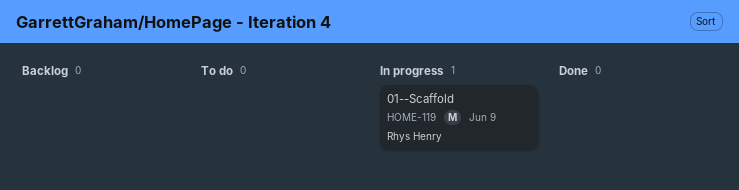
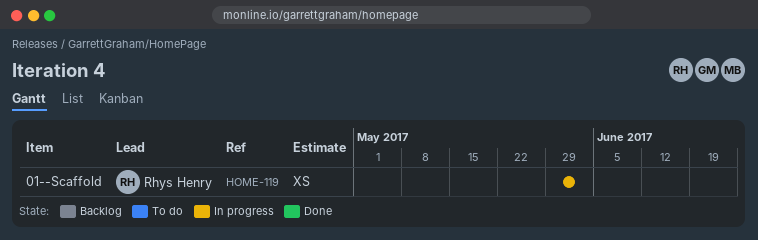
HOME-119, estimate: M -> XS
HOME-119, due: Jun 9 -> Jun 2

